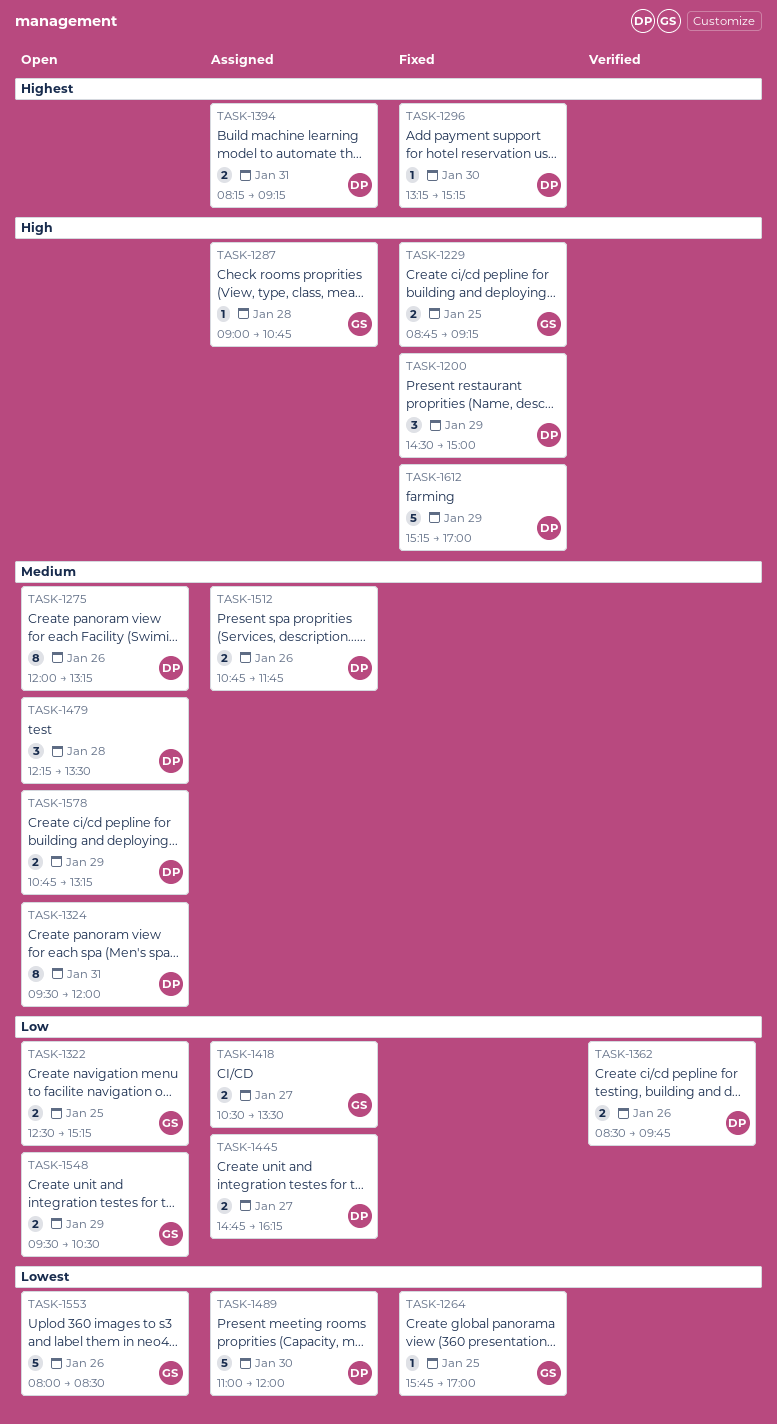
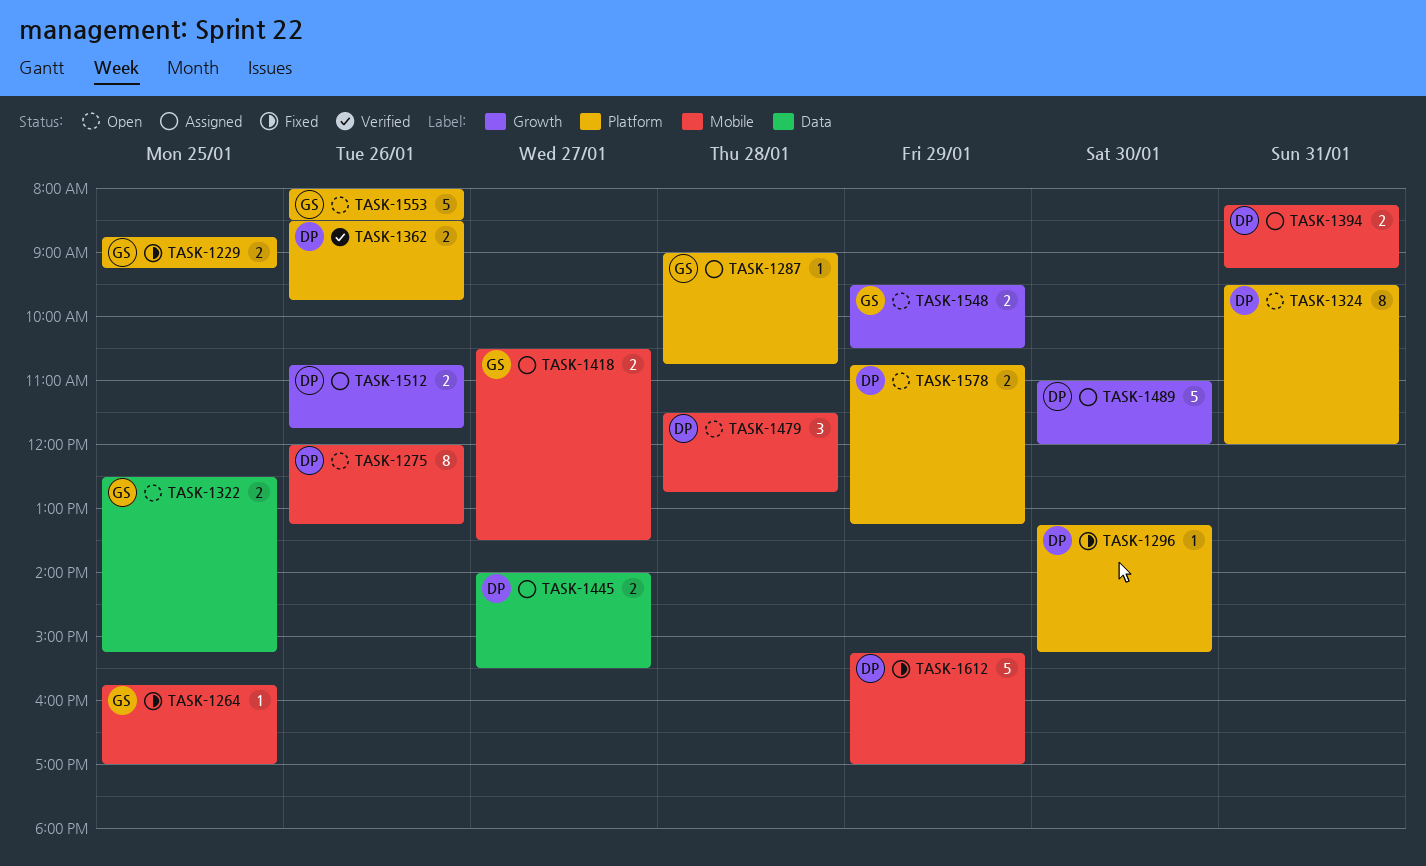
TASK-1200: present -> none
TASK-1445, begins: 14:45 -> 14:00
TASK-1445, ends: 16:15 -> 15:30
TASK-1479, begins: 12:15 -> 11:30
TASK-1479, ends: 13:30 -> 12:45

